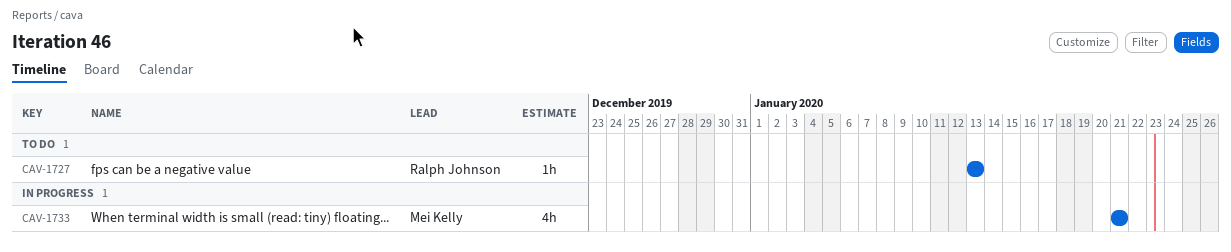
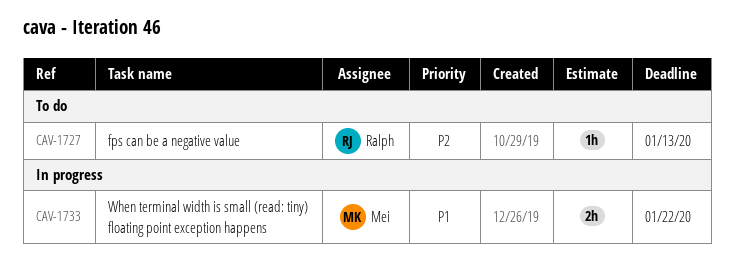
CAV-1733, estimate: 4h -> 2h
CAV-1733, due: Jan 21 -> Jan 22

